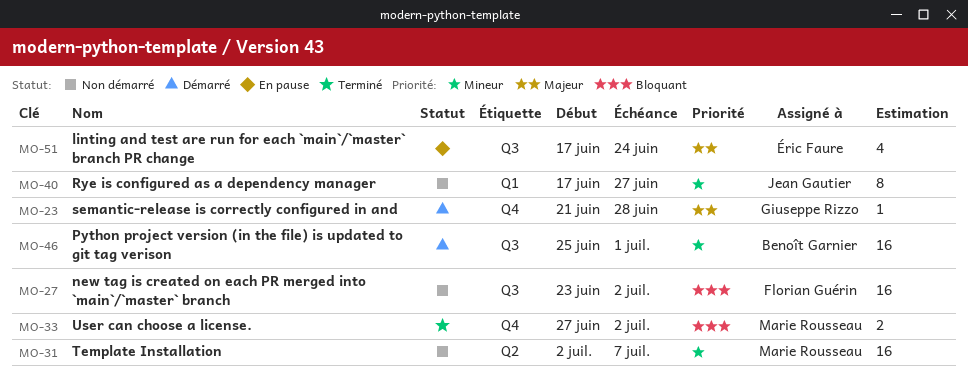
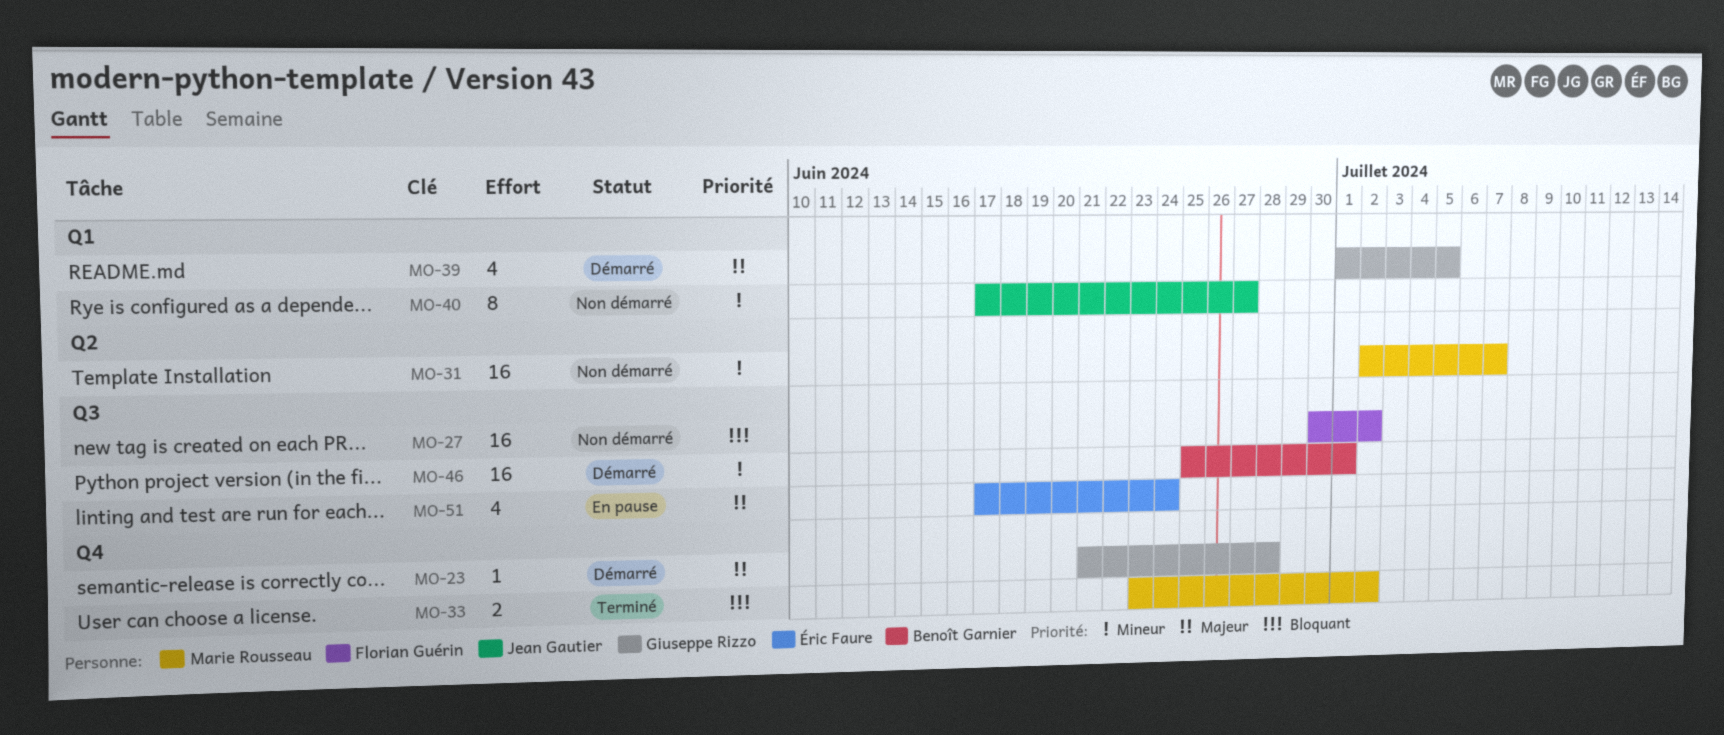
MO-27, start: Jun 23 -> Jun 30
MO-33, start: Jun 27 -> Jun 23
MO-39: none -> present

